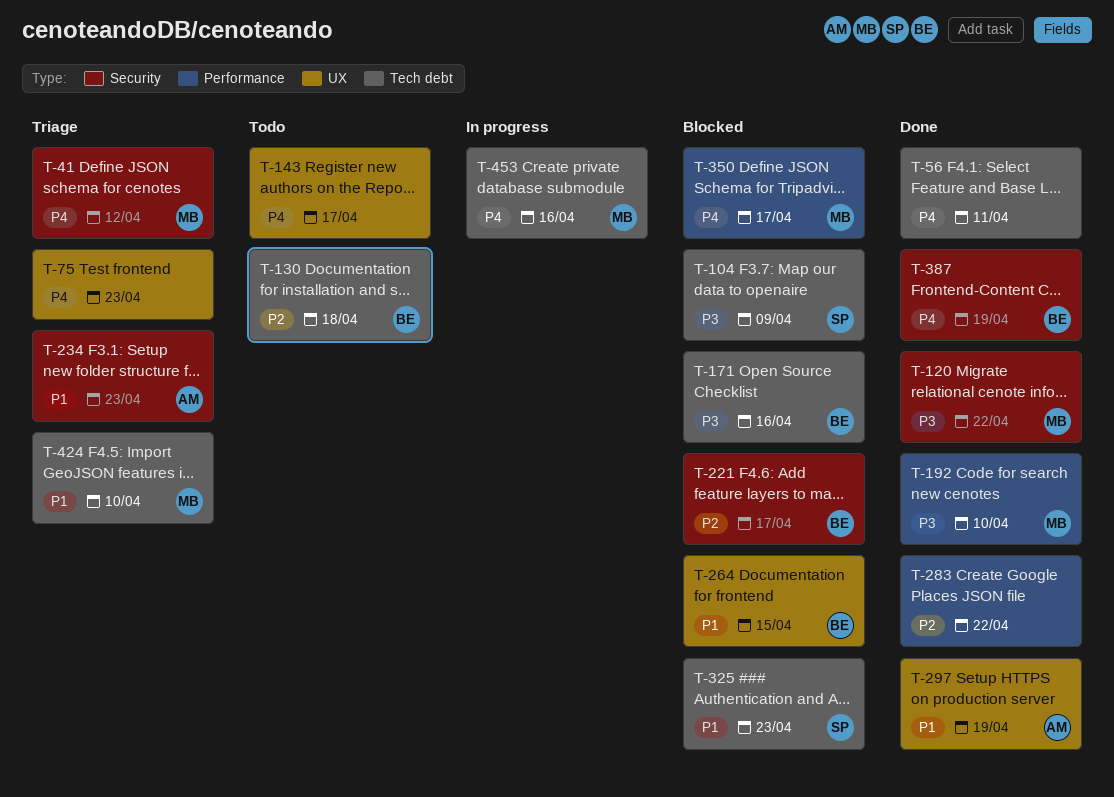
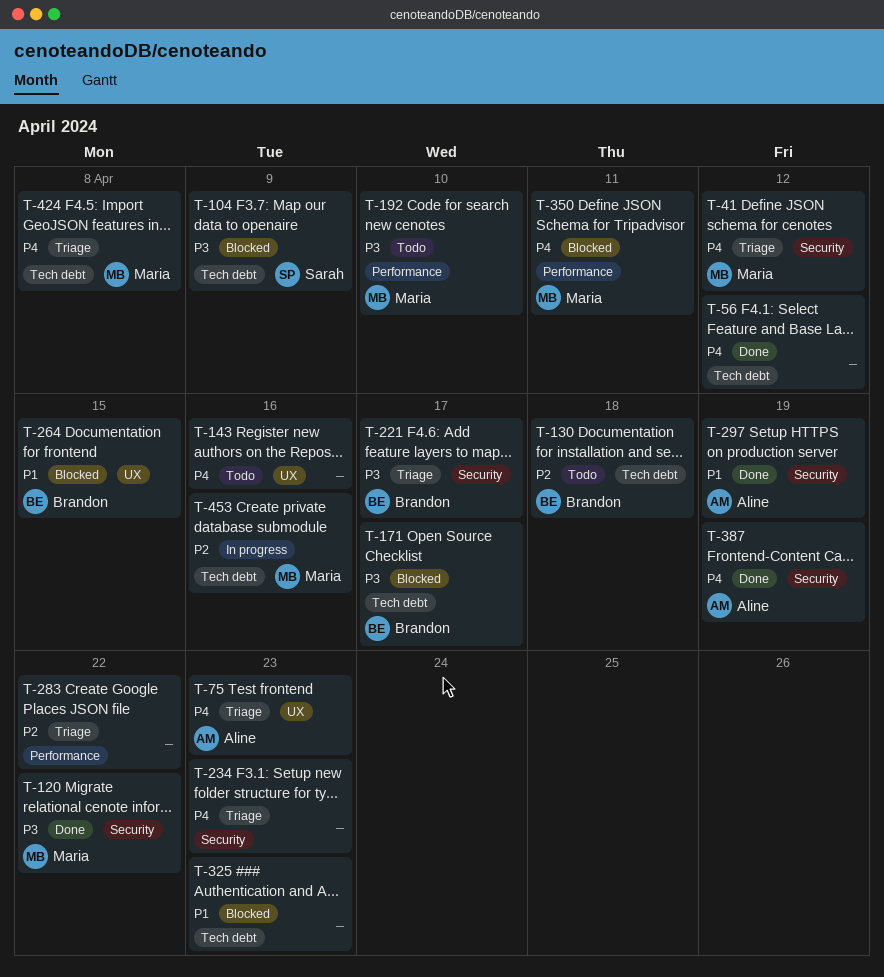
T-56, due: Apr 11 -> Apr 12
T-75, owner: none -> Aline
T-143, due: Apr 17 -> Apr 16
T-171, due: Apr 16 -> Apr 17
T-192, status: Done -> Todo
T-221, status: Blocked -> Triage
T-221, priority: P2 -> P3
T-234, owner: Aline -> none
T-234, priority: P1 -> P4
T-283, status: Done -> Triage
T-297, label: UX -> Security
T-325, owner: Sarah -> none
T-350, due: Apr 17 -> Apr 11
T-387, owner: Brandon -> Aline
T-424, priority: P1 -> P4
T-424, due: Apr 10 -> Apr 8
T-453, priority: P4 -> P2

